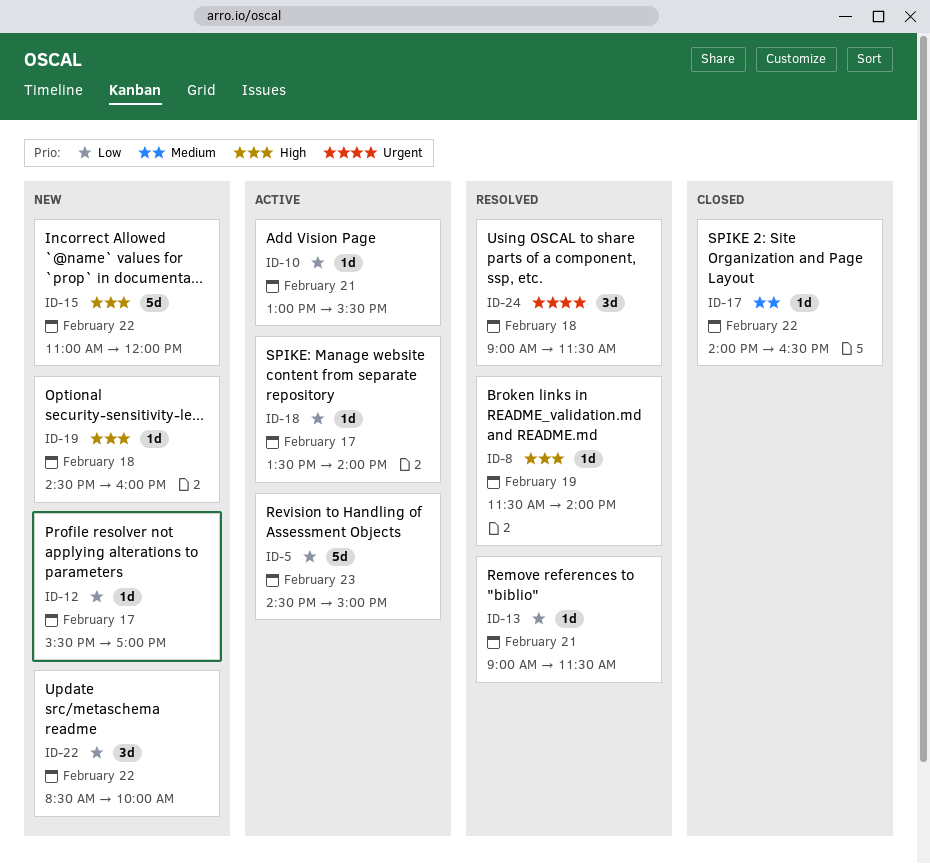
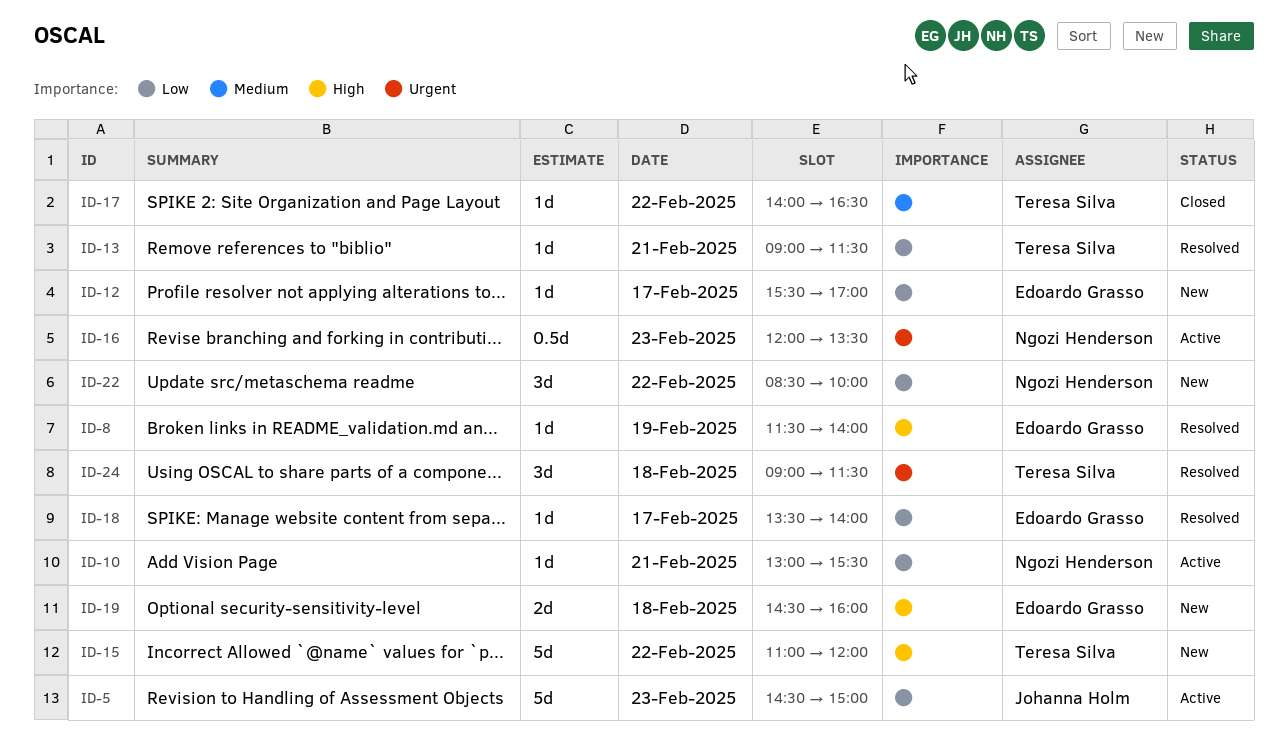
ID-16: none -> present
ID-18, status: Active -> Resolved
ID-19, estimate: 1d -> 2d

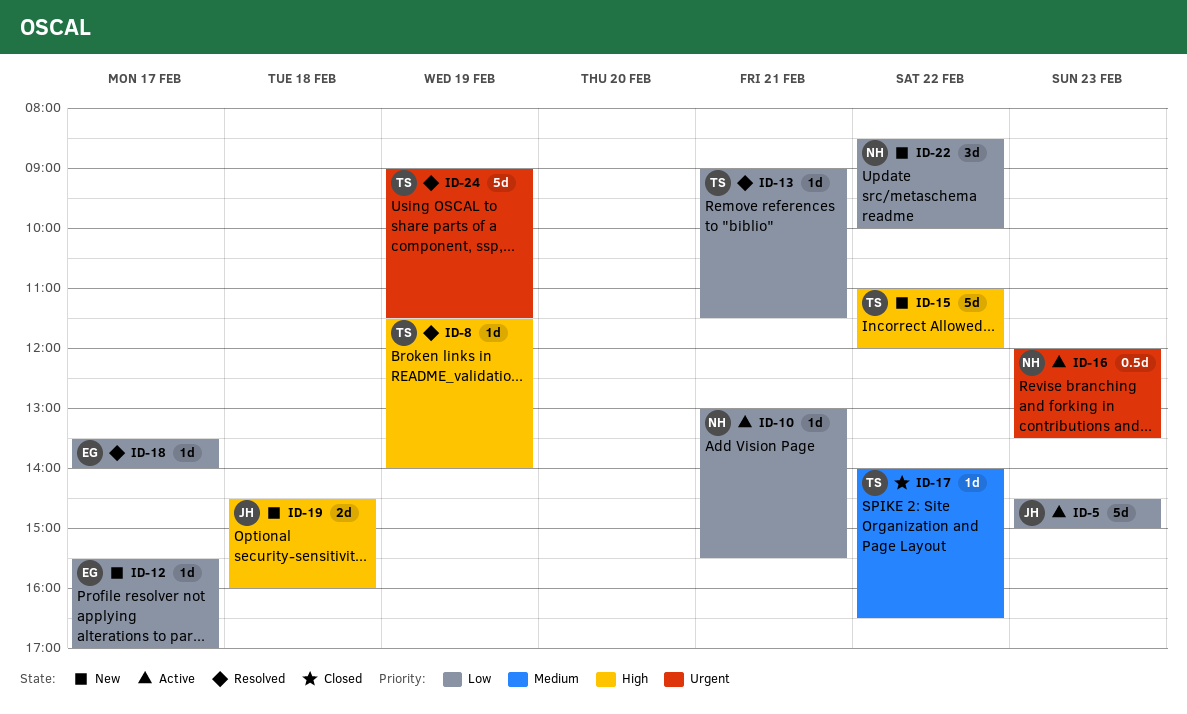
ID-8, owner: Edoardo Grasso -> Teresa Silva
ID-19, owner: Edoardo Grasso -> Johanna Holm
ID-24, estimate: 3d -> 5d
ID-24, day: Feb 18 -> Feb 19

